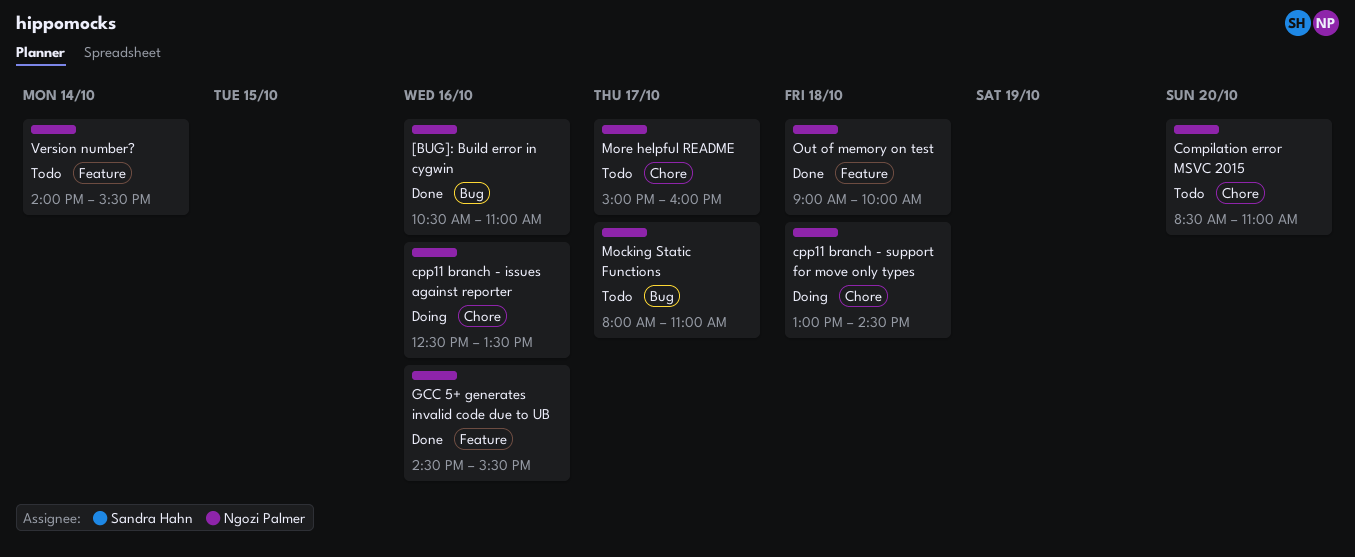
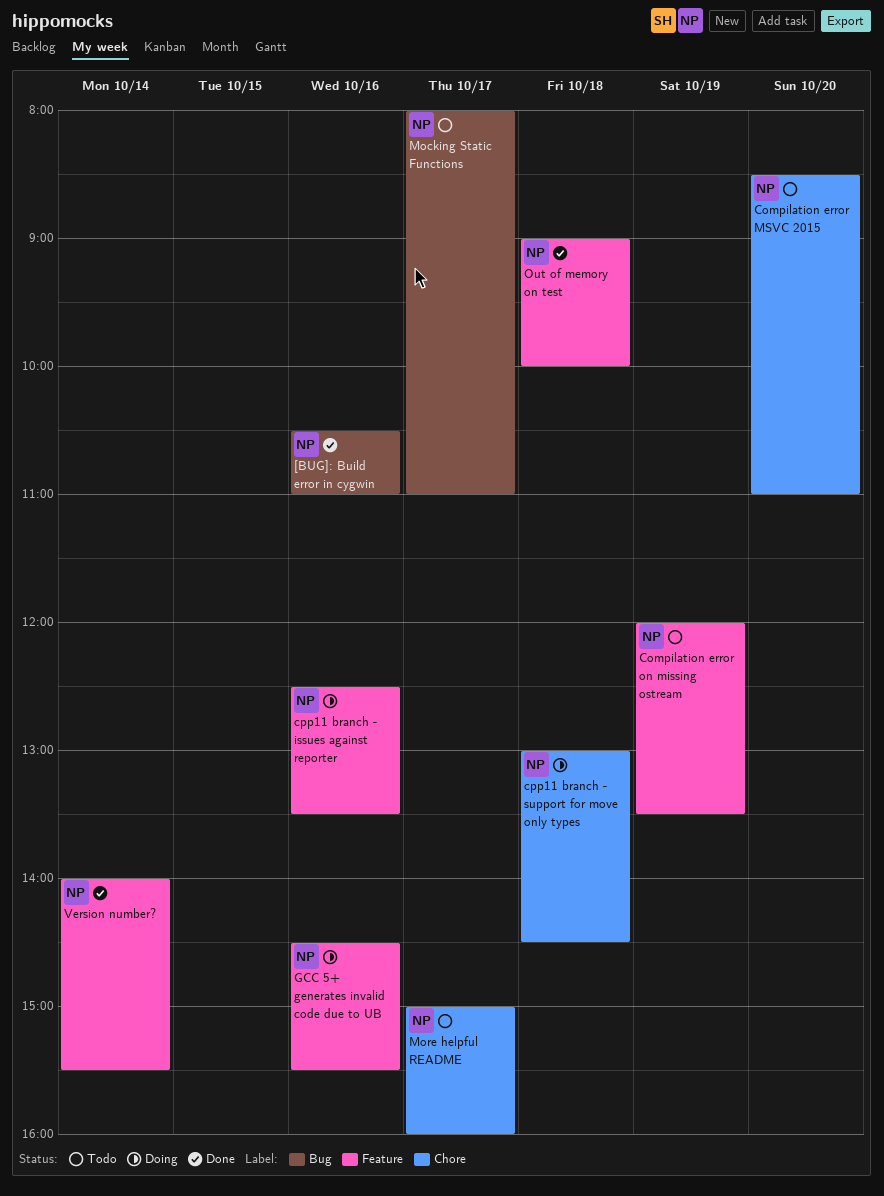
Compilation error on missing ostream: none -> present
cpp11 branch - issues against reporter, label: Chore -> Feature
GCC 5+ generates invalid code due to UB, status: Done -> Doing
Version number?, status: Todo -> Done

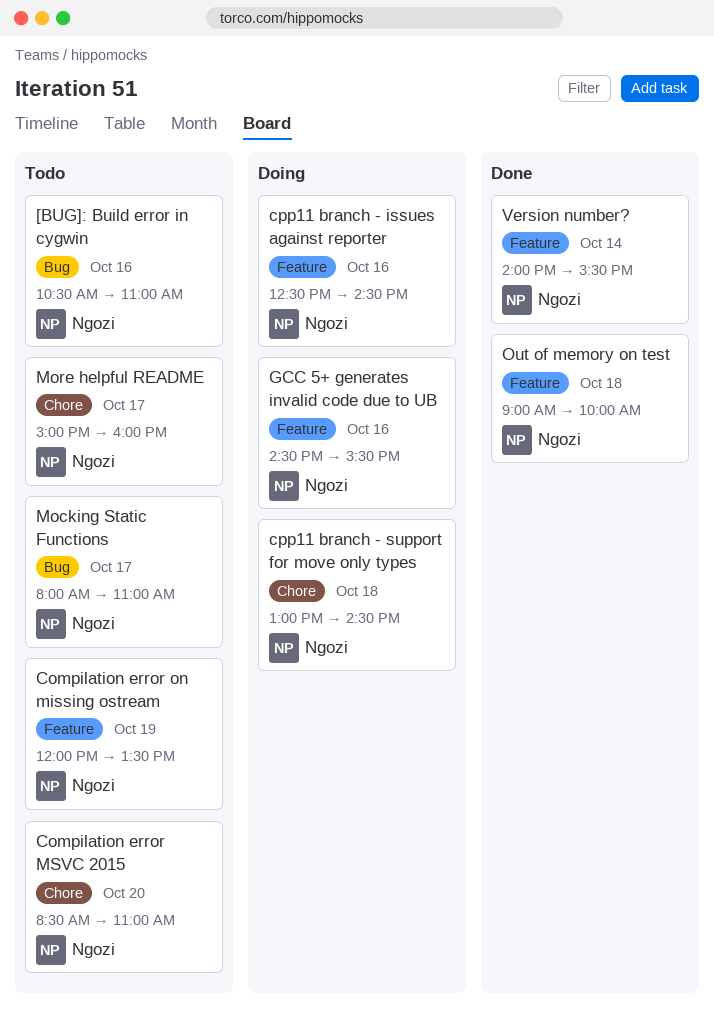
[BUG]: Build error in cygwin, status: Done -> Todo
cpp11 branch - issues against reporter, ends: 13:30 -> 14:30

